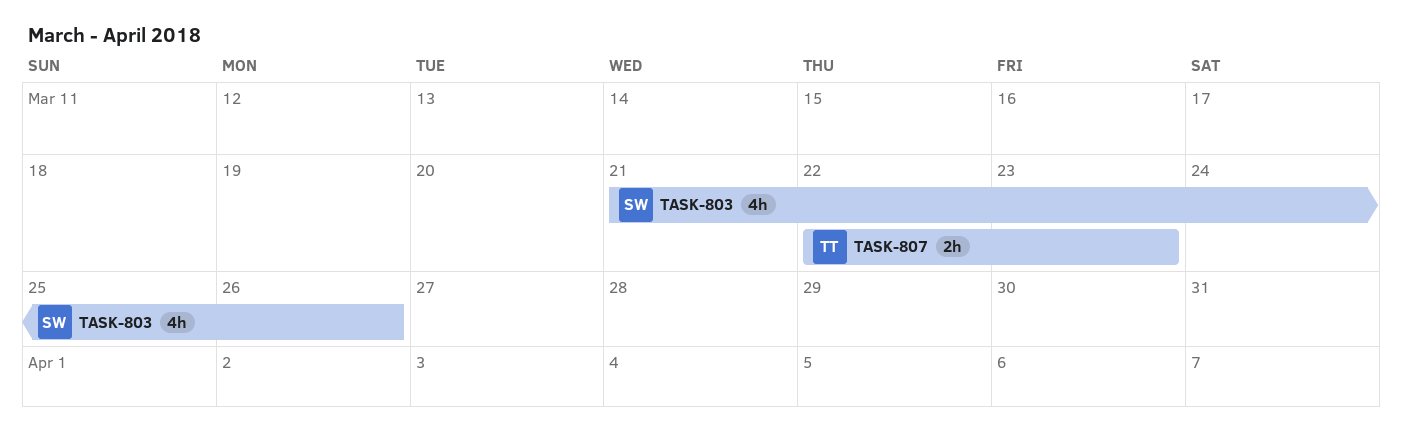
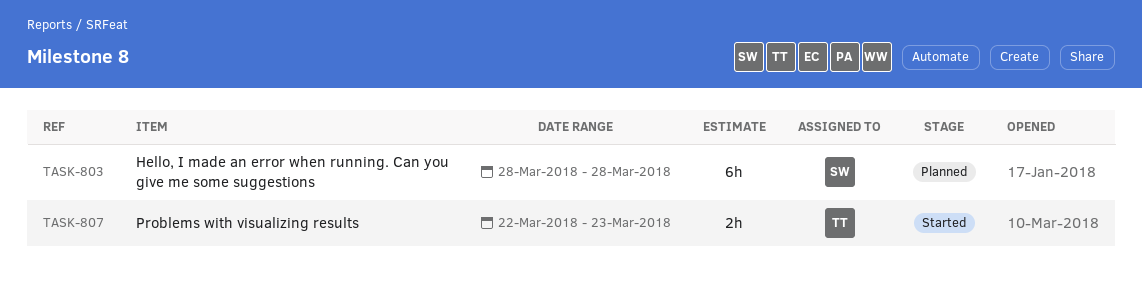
TASK-803, estimate: 4h -> 6h
TASK-803, start: Mar 21 -> Mar 28
TASK-803, due: Mar 26 -> Mar 28

